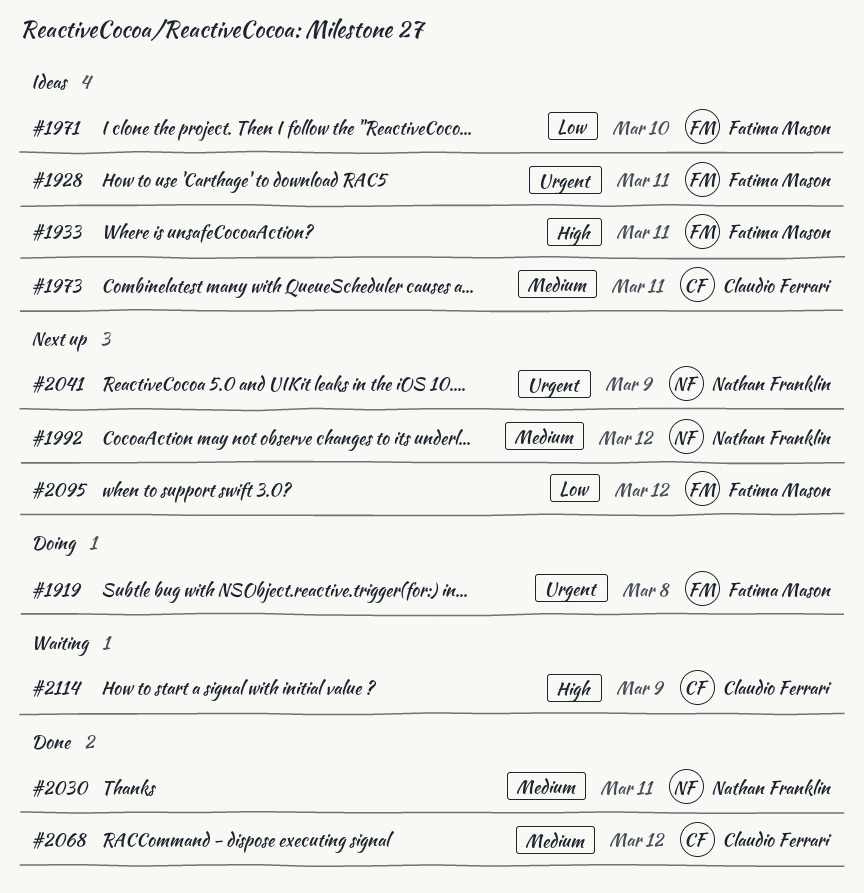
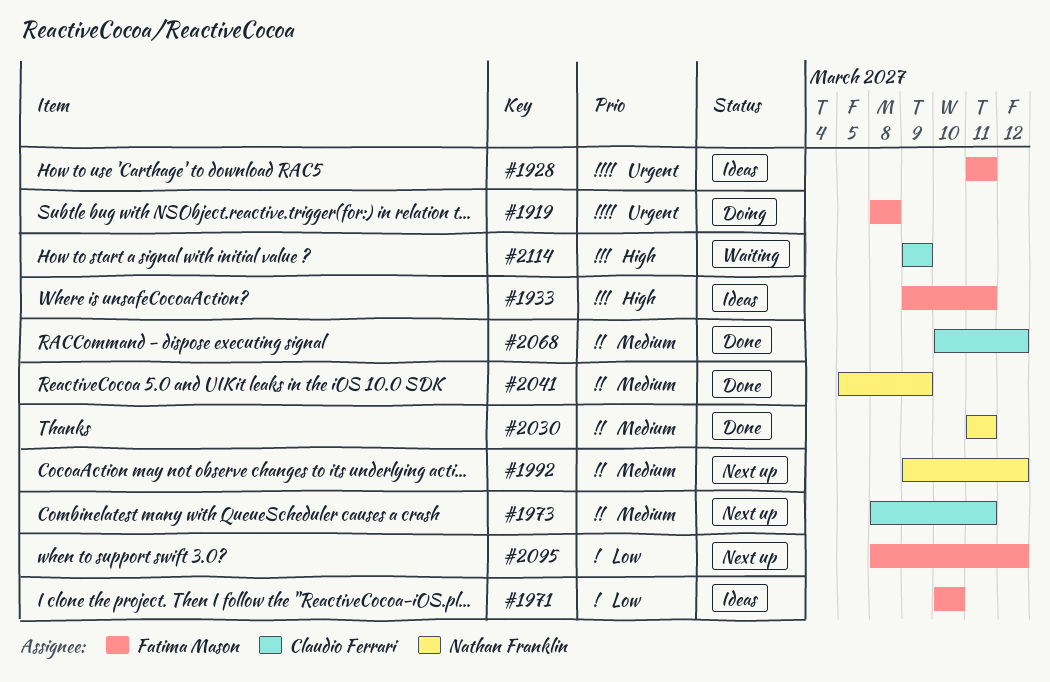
#1973, status: Ideas -> Next up
#2041, status: Next up -> Done
#2041, priority: Urgent -> Medium

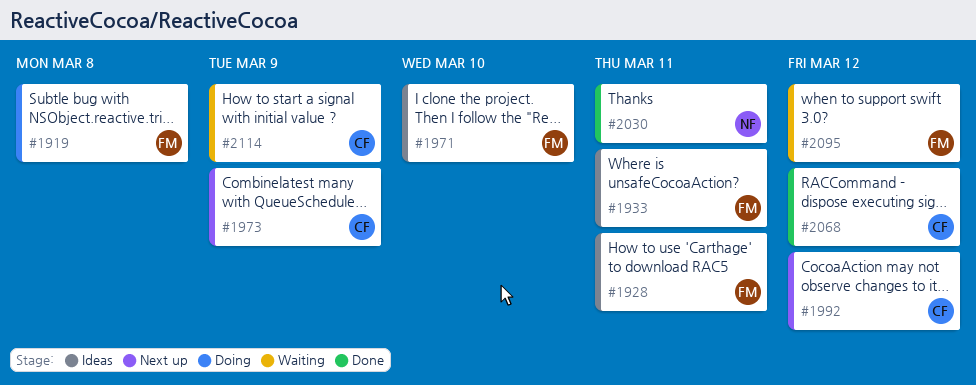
#1973, due: Mar 11 -> Mar 9
#1992, owner: Nathan Franklin -> Claudio Ferrari
#2041: present -> none
#2095, status: Next up -> Waiting

